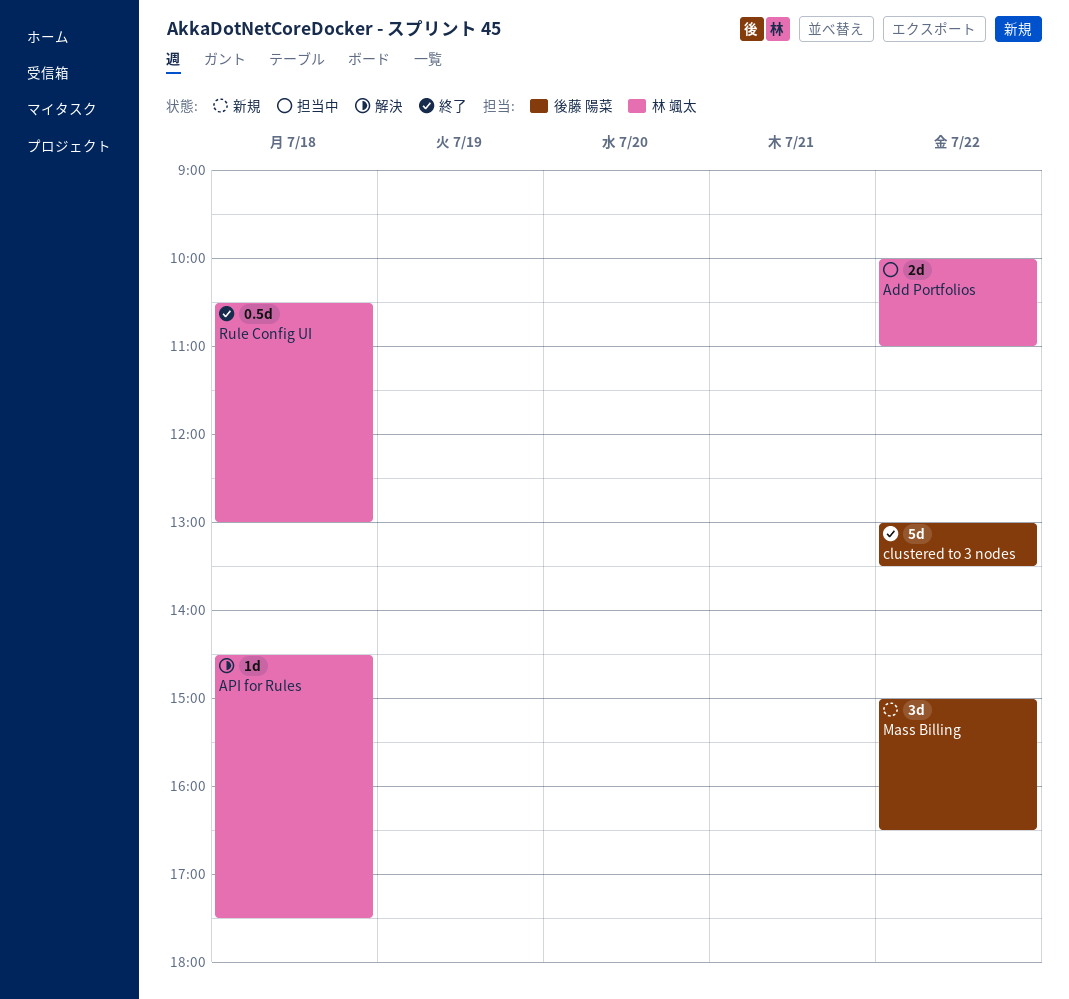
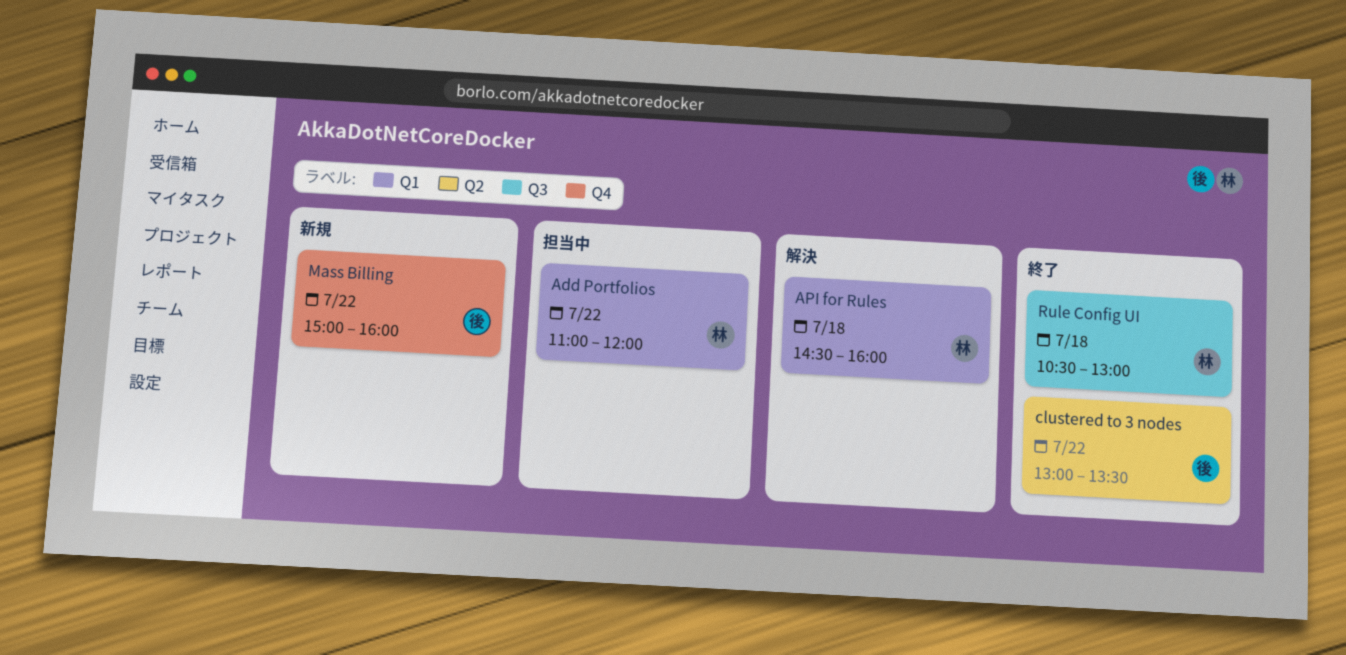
Add Portfolios, begins: 10:00 -> 11:00
Add Portfolios, ends: 11:00 -> 12:00
API for Rules, ends: 17:30 -> 16:00
Mass Billing, ends: 16:30 -> 16:00

